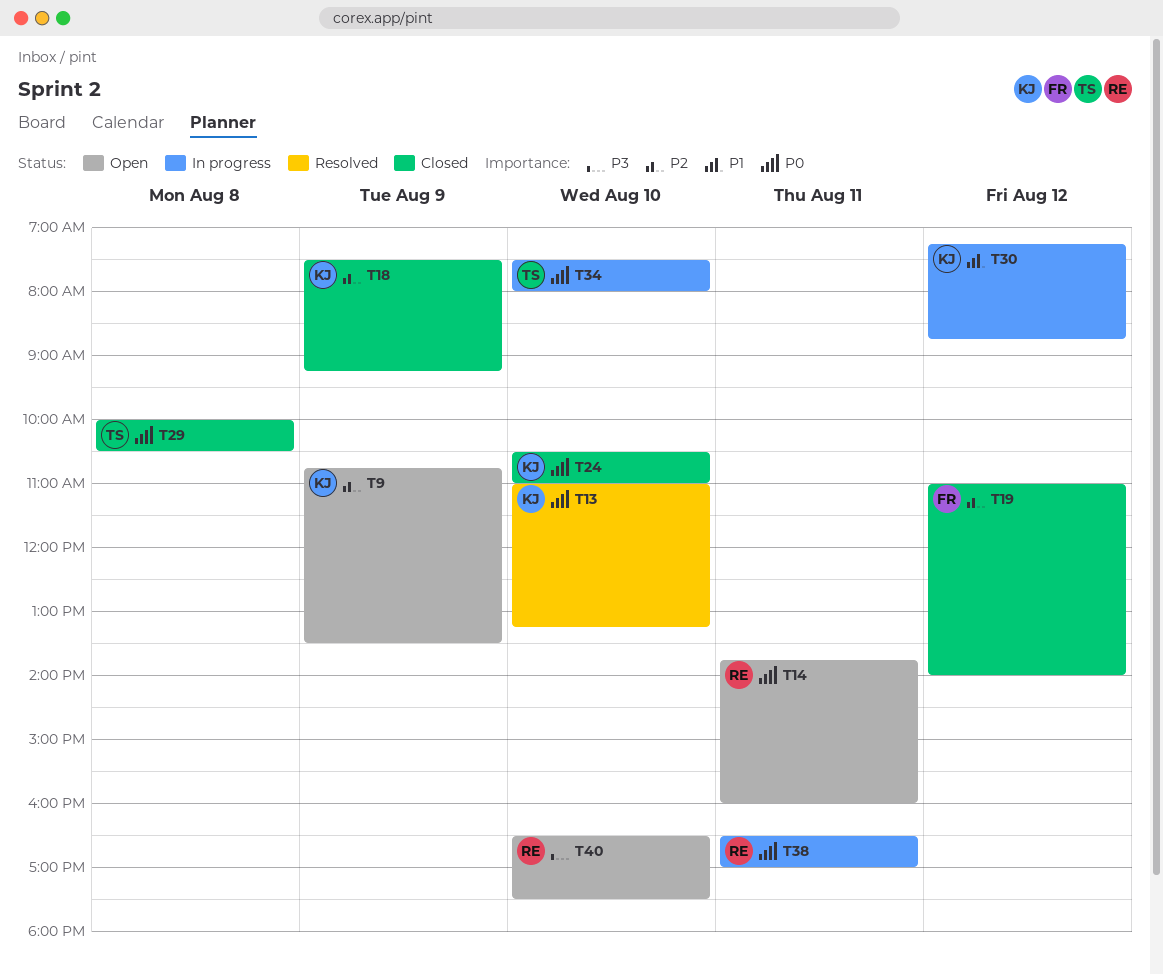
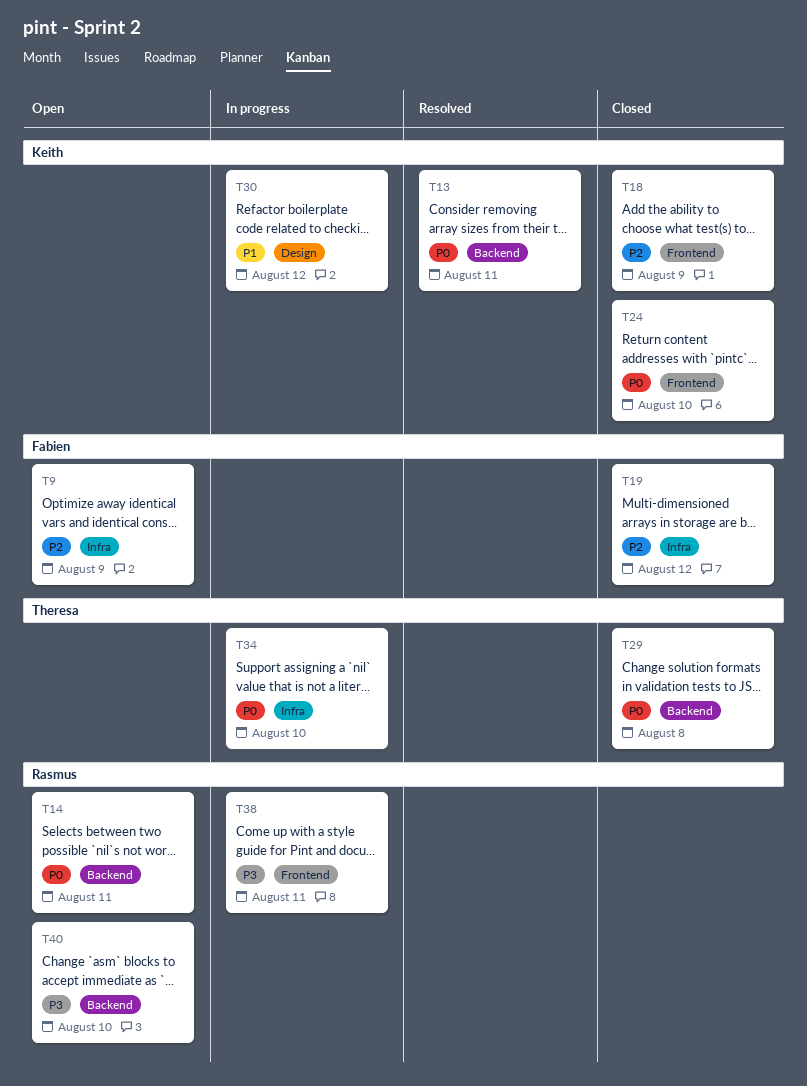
T9, owner: Keith -> Fabien
T13, day: Aug 10 -> Aug 11
T38, priority: P0 -> P3

